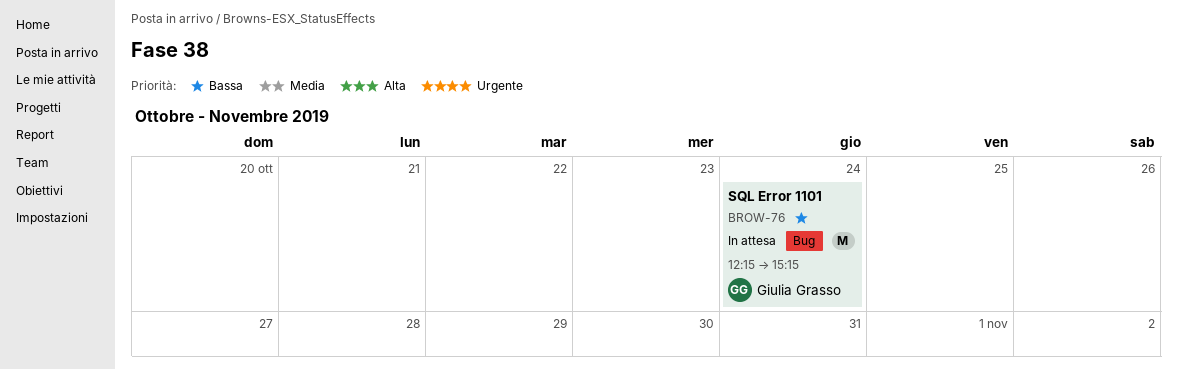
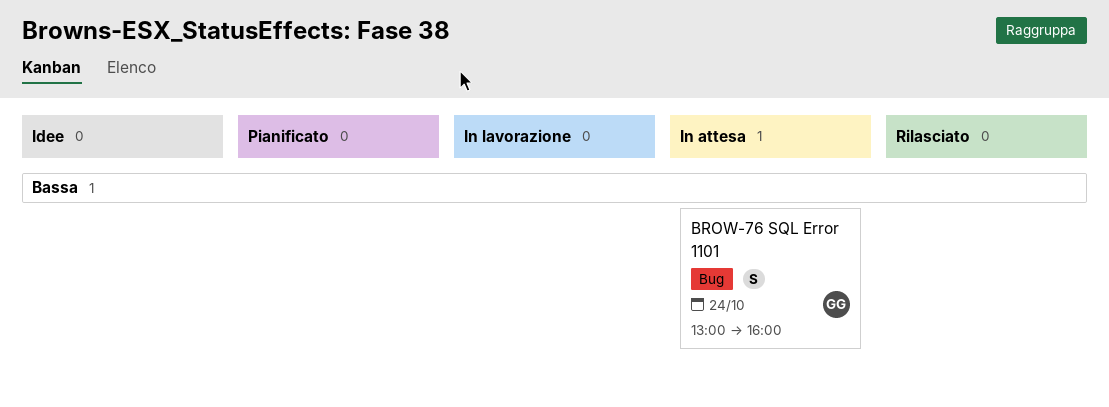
BROW-76, estimate: M -> S
BROW-76, begins: 12:15 -> 13:00
BROW-76, ends: 15:15 -> 16:00

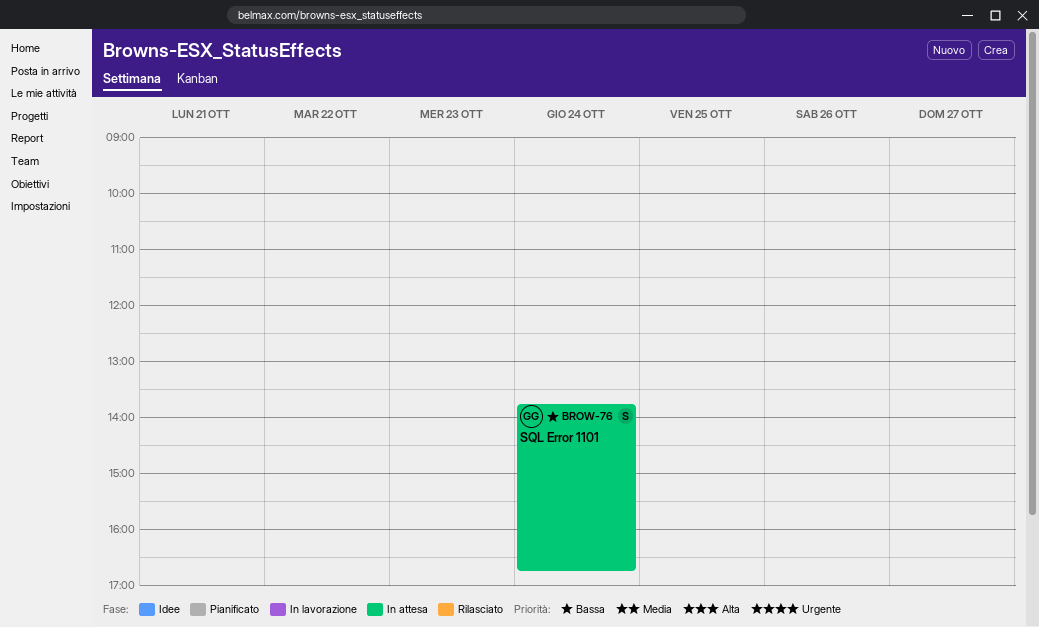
BROW-76, begins: 13:00 -> 13:45
BROW-76, ends: 16:00 -> 16:45

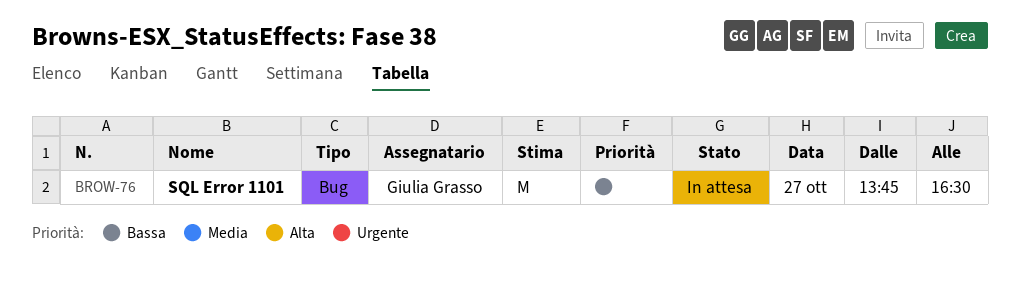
BROW-76, estimate: S -> M
BROW-76, day: Oct 24 -> Oct 27
BROW-76, ends: 16:45 -> 16:30

